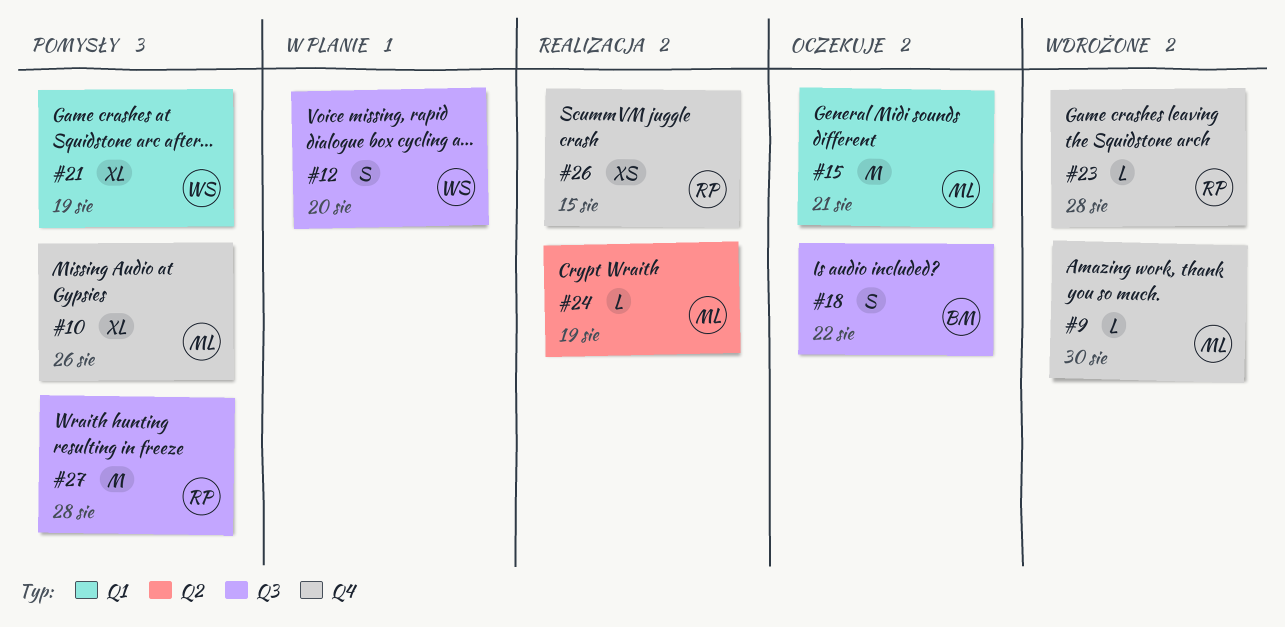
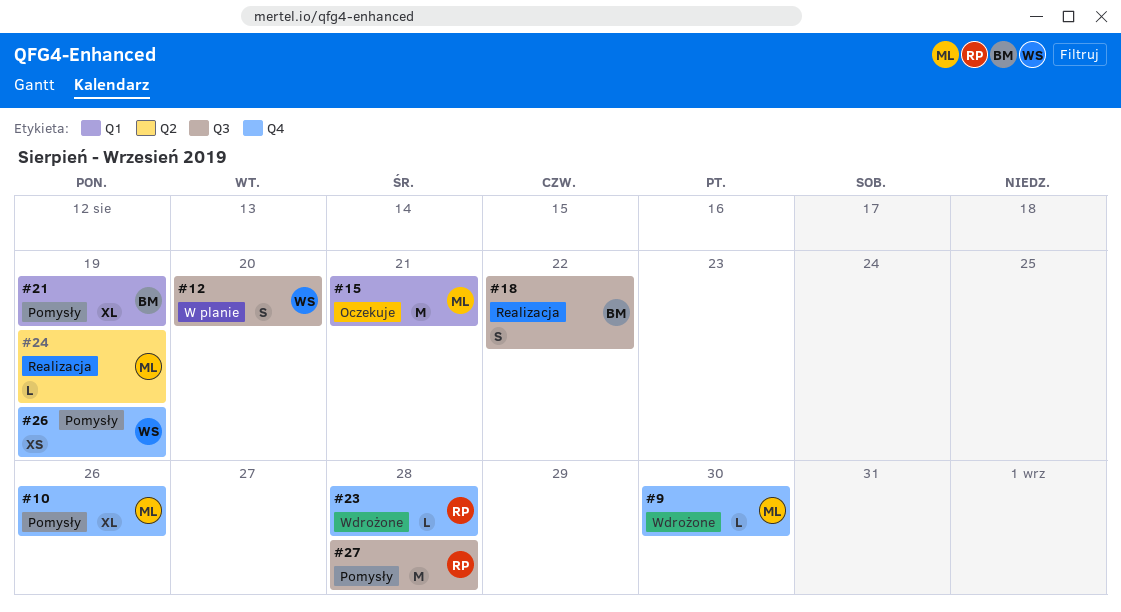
#18, status: Oczekuje -> Realizacja
#21, owner: WS -> BM
#26, status: Realizacja -> Pomysły
#26, owner: RP -> WS
#26, due: Aug 15 -> Aug 19

